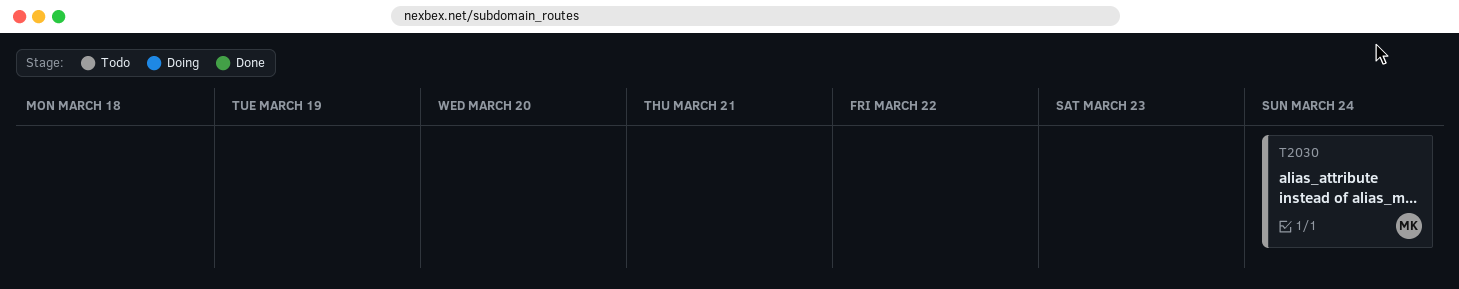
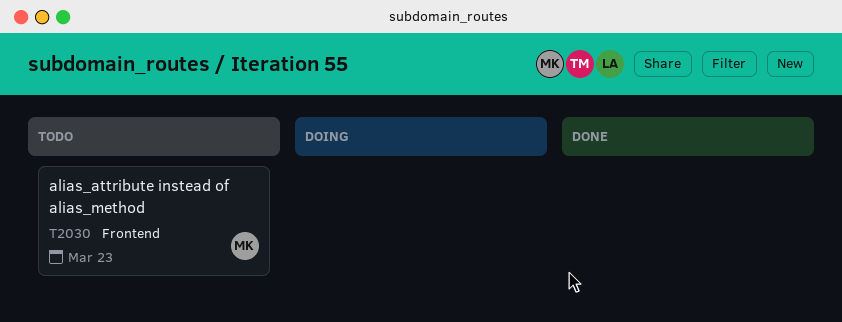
T2030, due: Mar 24 -> Mar 23

